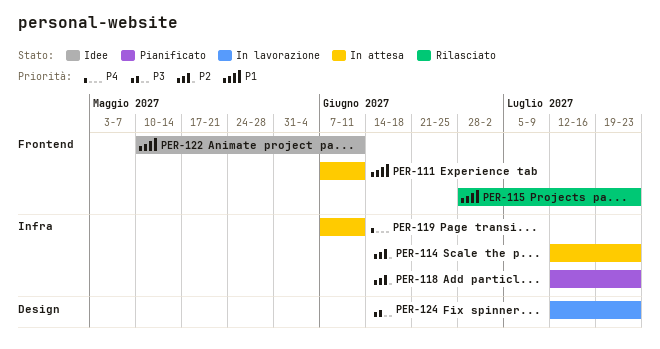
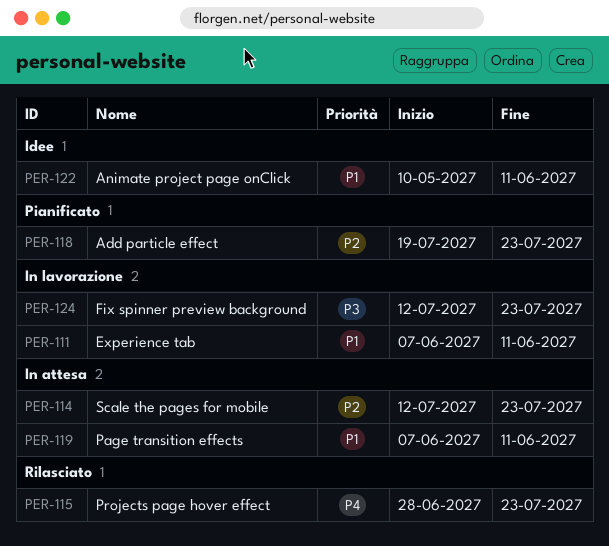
PER-111, status: In attesa -> In lavorazione
PER-115, priority: P1 -> P4
PER-118, start: Jul 12 -> Jul 19
PER-119, priority: P4 -> P1

